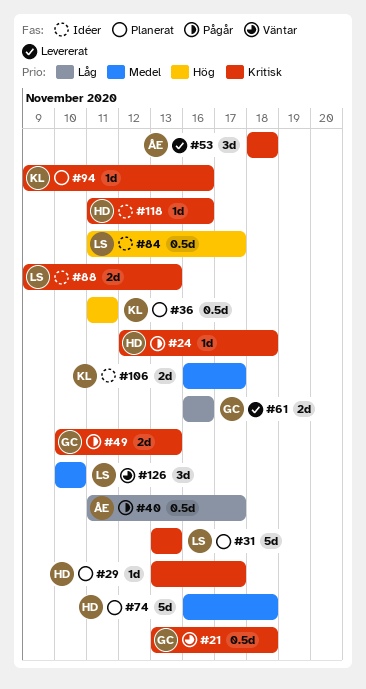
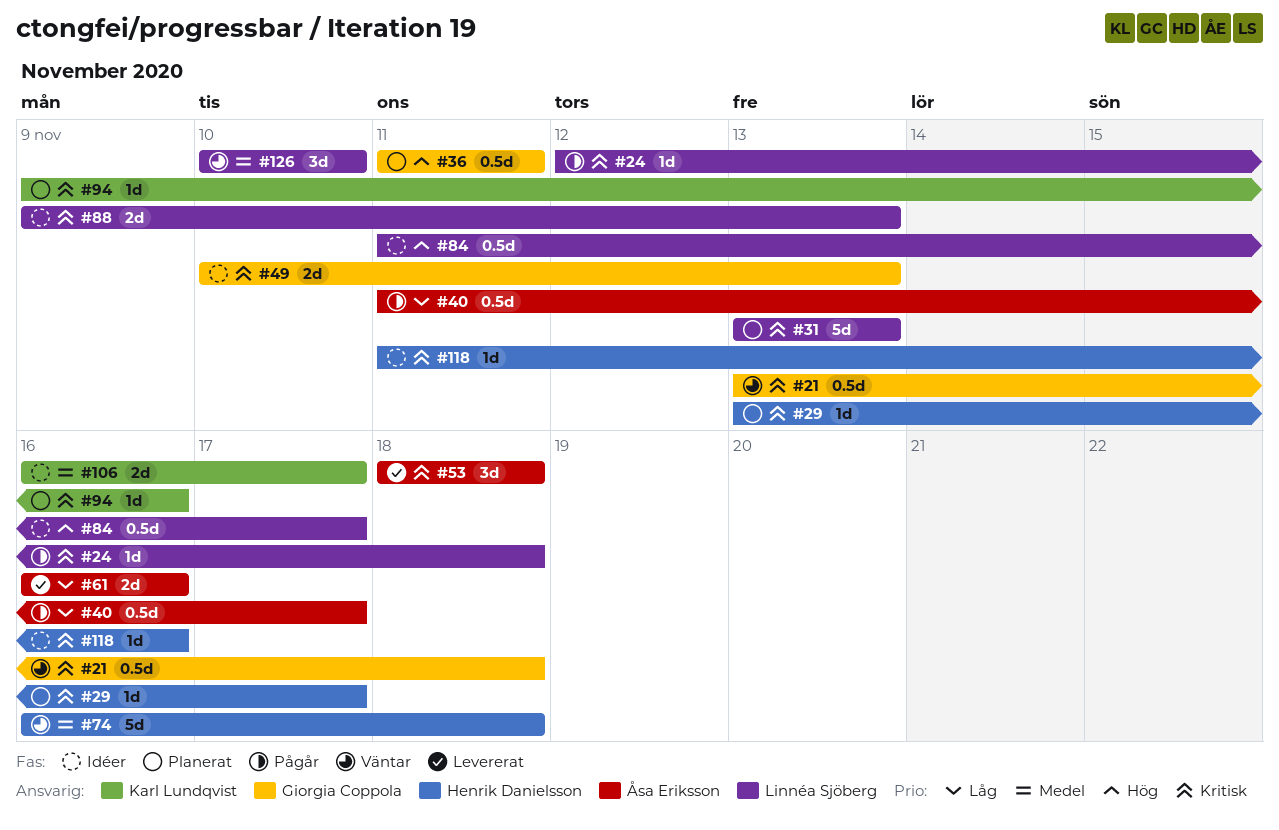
#24, owner: Henrik Danielsson -> Linnéa Sjöberg
#36, owner: Karl Lundqvist -> Giorgia Coppola
#49, status: Pågår -> Idéer
#61, owner: Giorgia Coppola -> Åsa Eriksson
#74, status: Planerat -> Väntar

